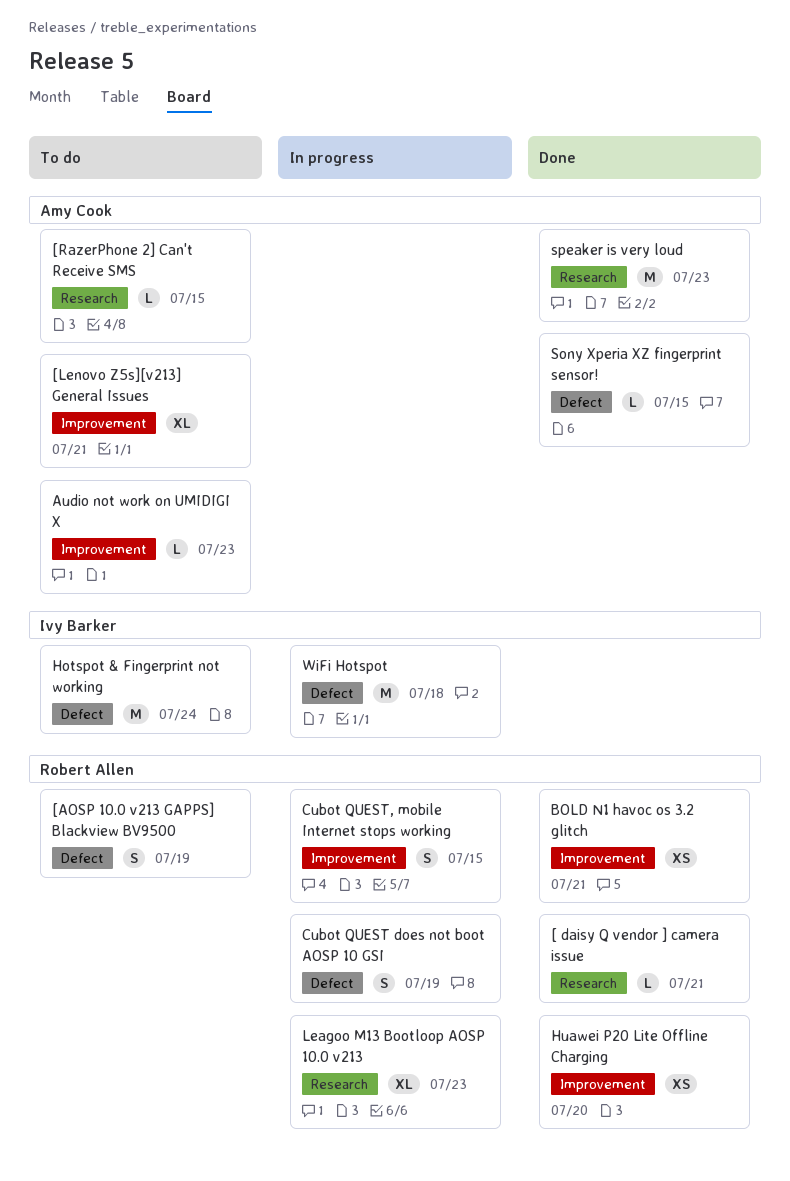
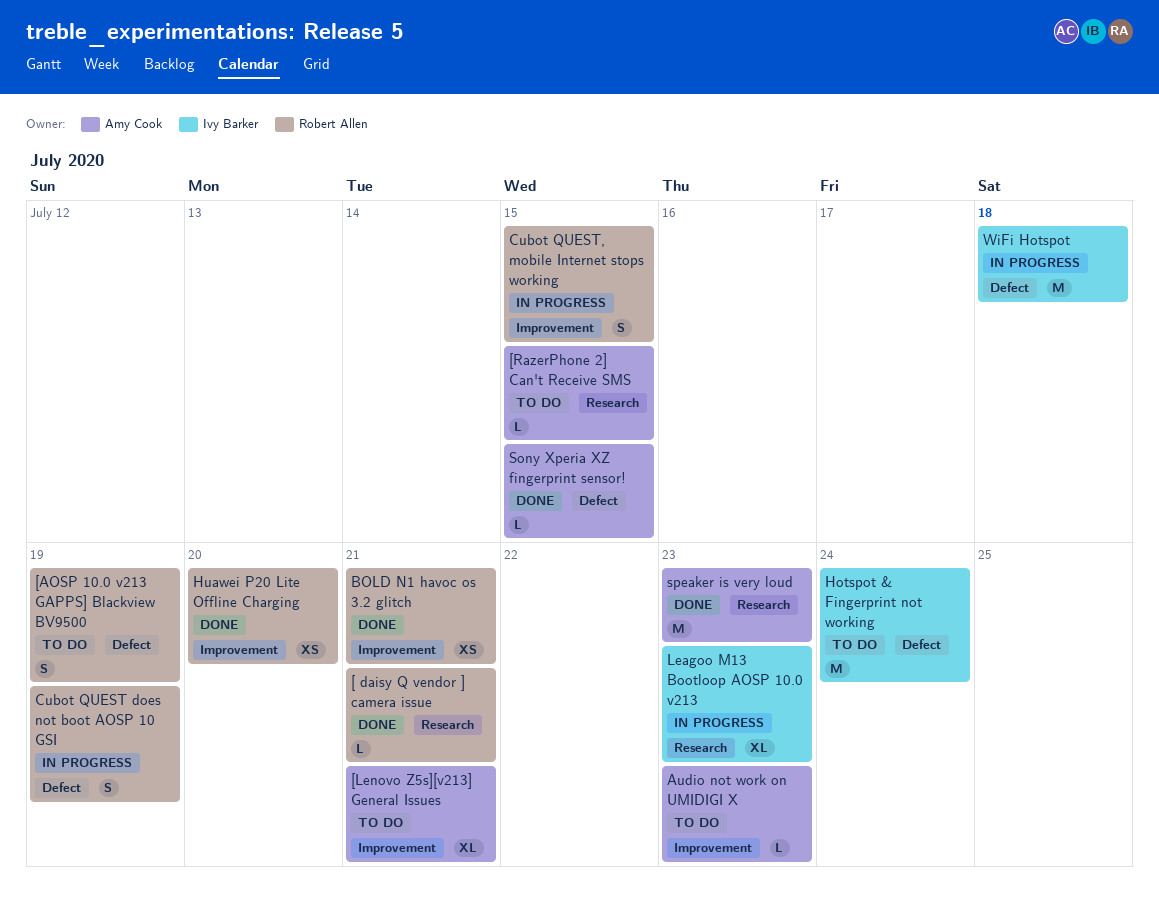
Leagoo M13 Bootloop AOSP 10.0 v213, owner: Robert Allen -> Ivy Barker

